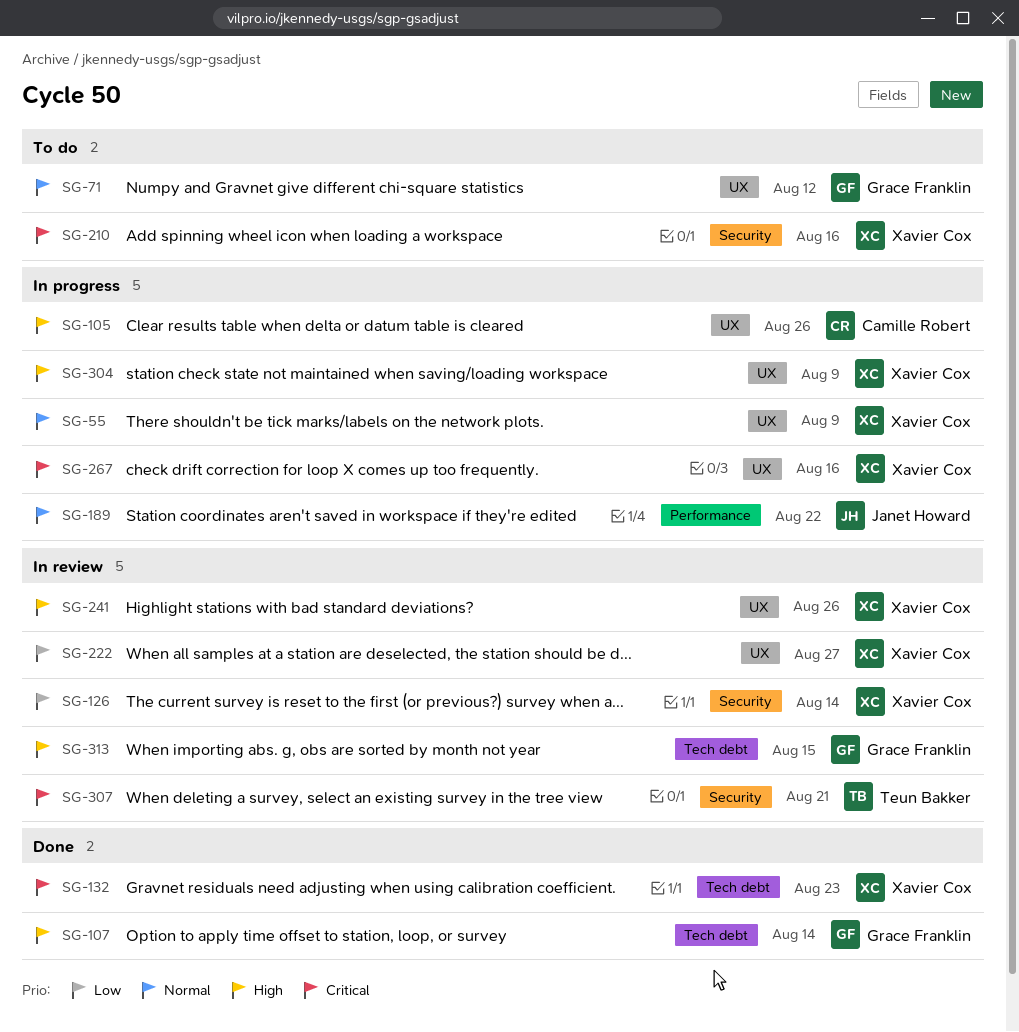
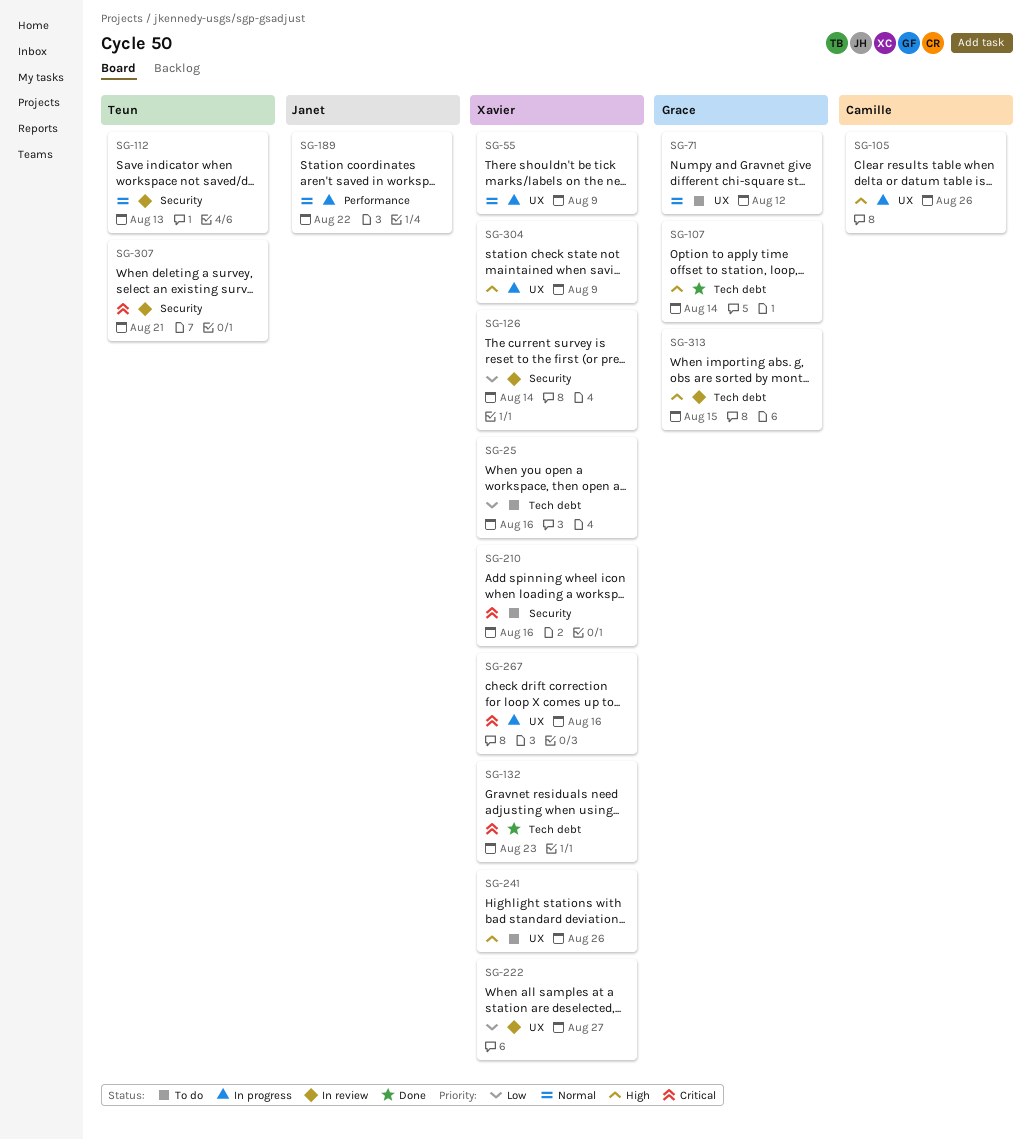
SG-25: none -> present
SG-112: none -> present
SG-241, status: In review -> To do

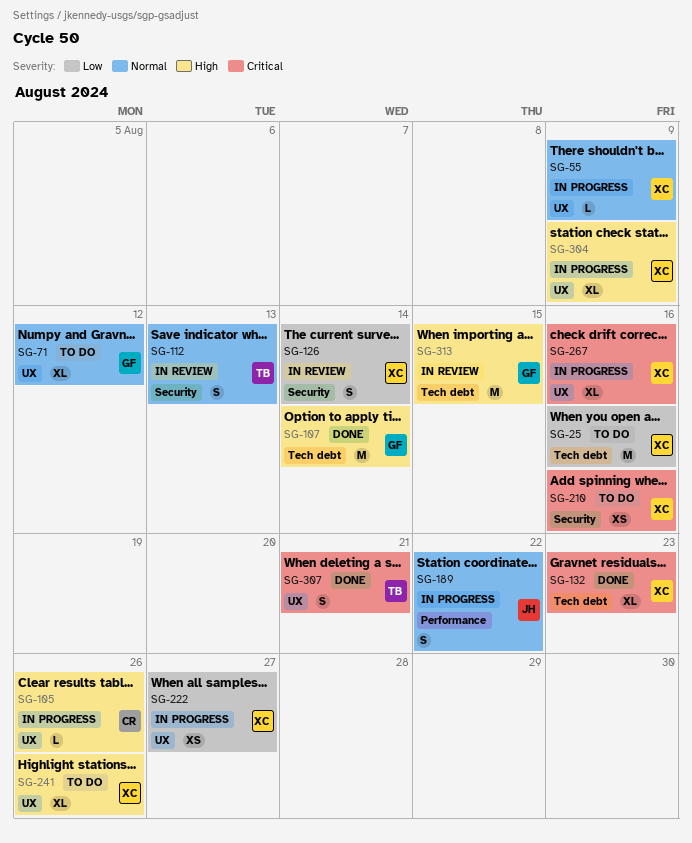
SG-222, status: In review -> In progress
SG-307, status: In review -> Done
SG-307, label: Security -> UX

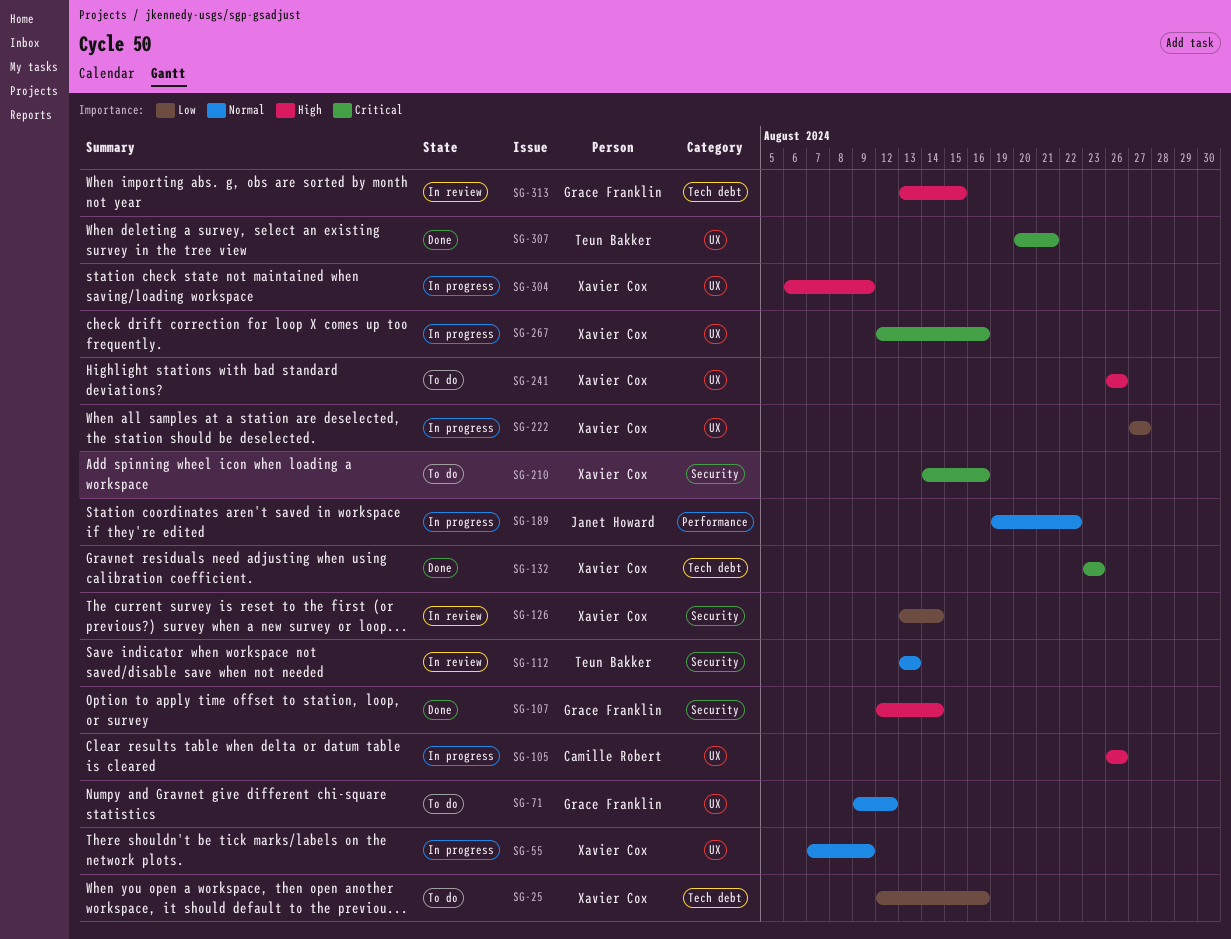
SG-107, label: Tech debt -> Security

